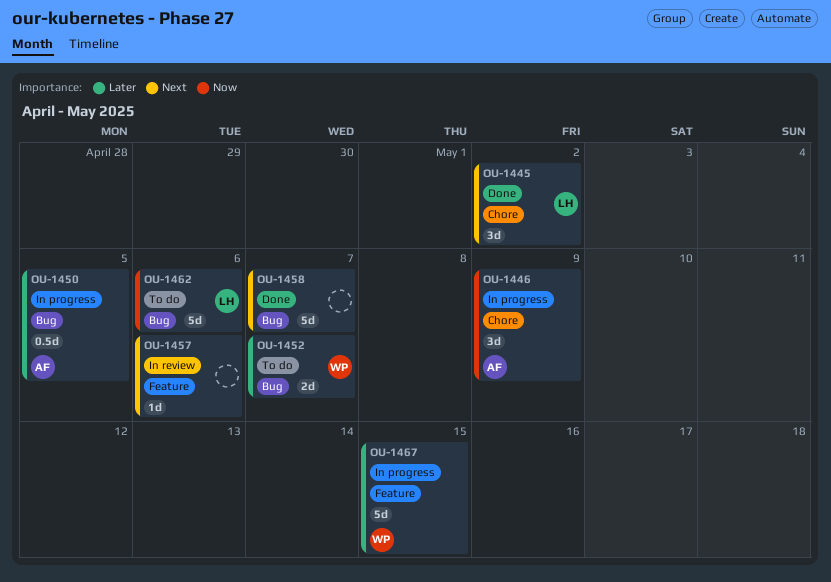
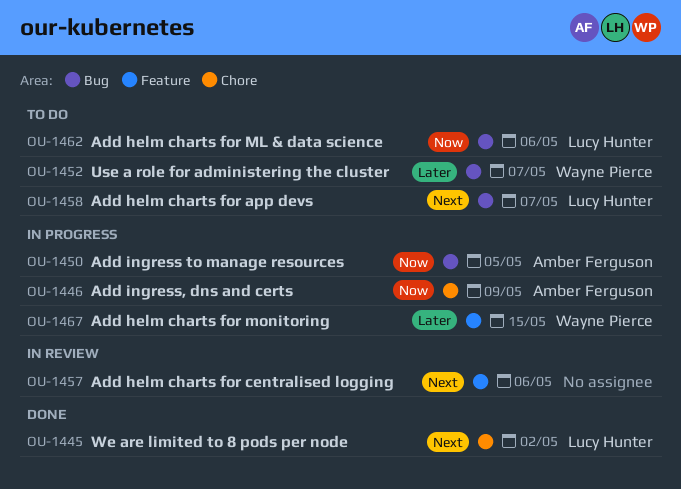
OU-1450, priority: Later -> Now
OU-1458, status: Done -> To do
OU-1458, owner: none -> Lucy Hunter

